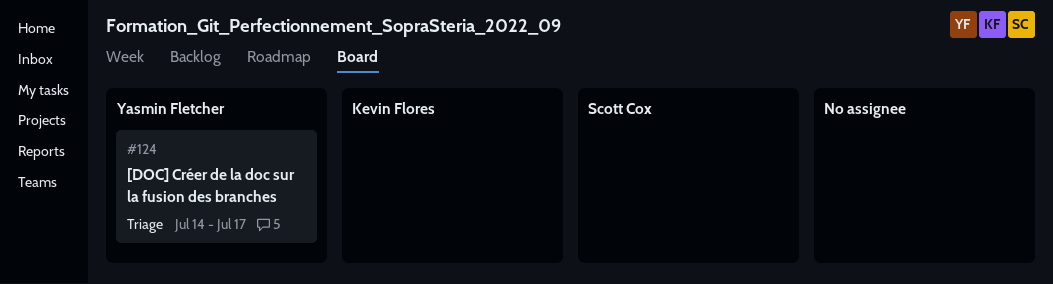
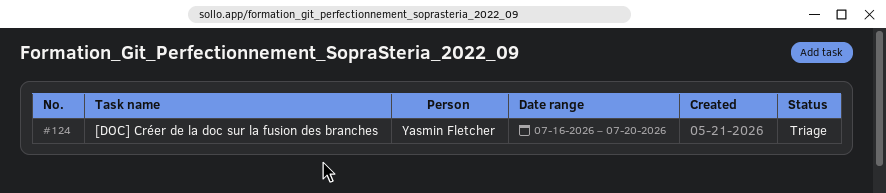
#124, start: Jul 14 -> Jul 16
#124, due: Jul 17 -> Jul 20

